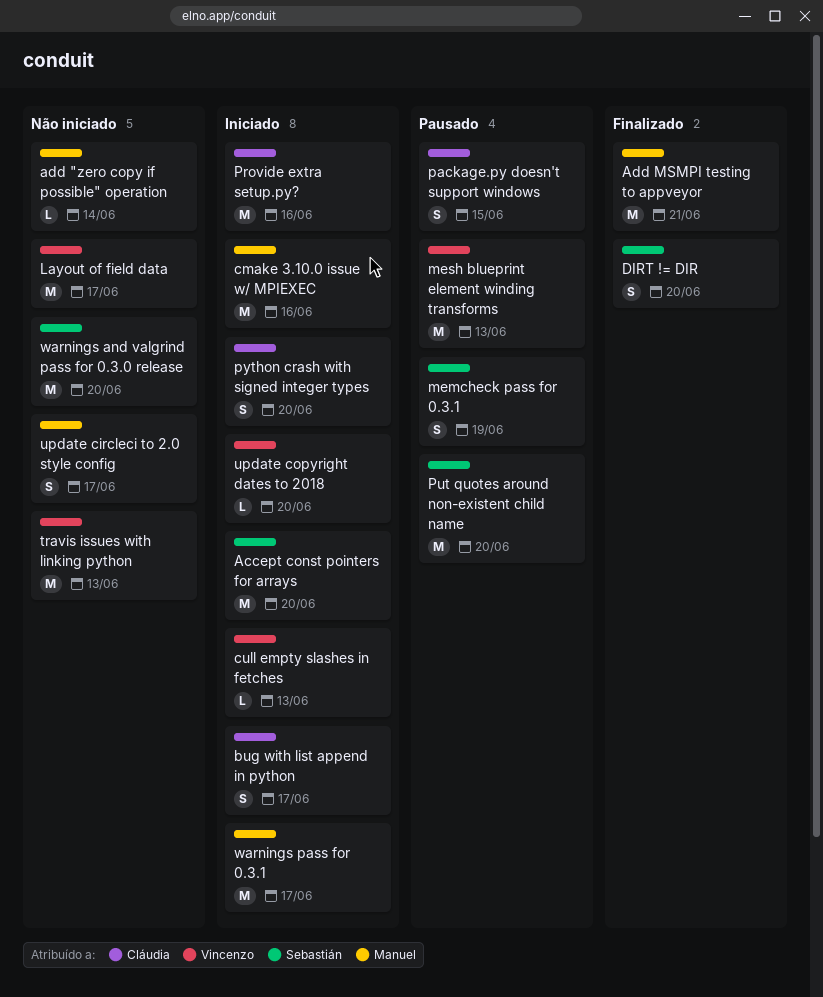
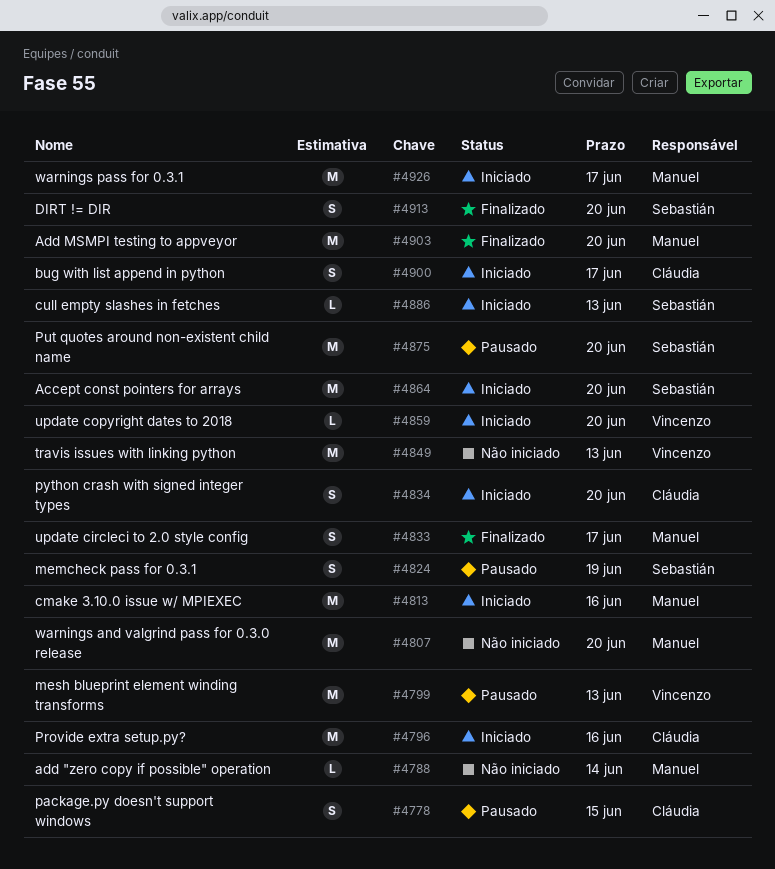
Add MSMPI testing to appveyor, due: Jun 21 -> Jun 20
cull empty slashes in fetches, owner: Vincenzo -> Sebastián
Layout of field data: present -> none
update circleci to 2.0 style config, status: Não iniciado -> Finalizado
warnings and valgrind pass for 0.3.0 release, owner: Sebastián -> Manuel

